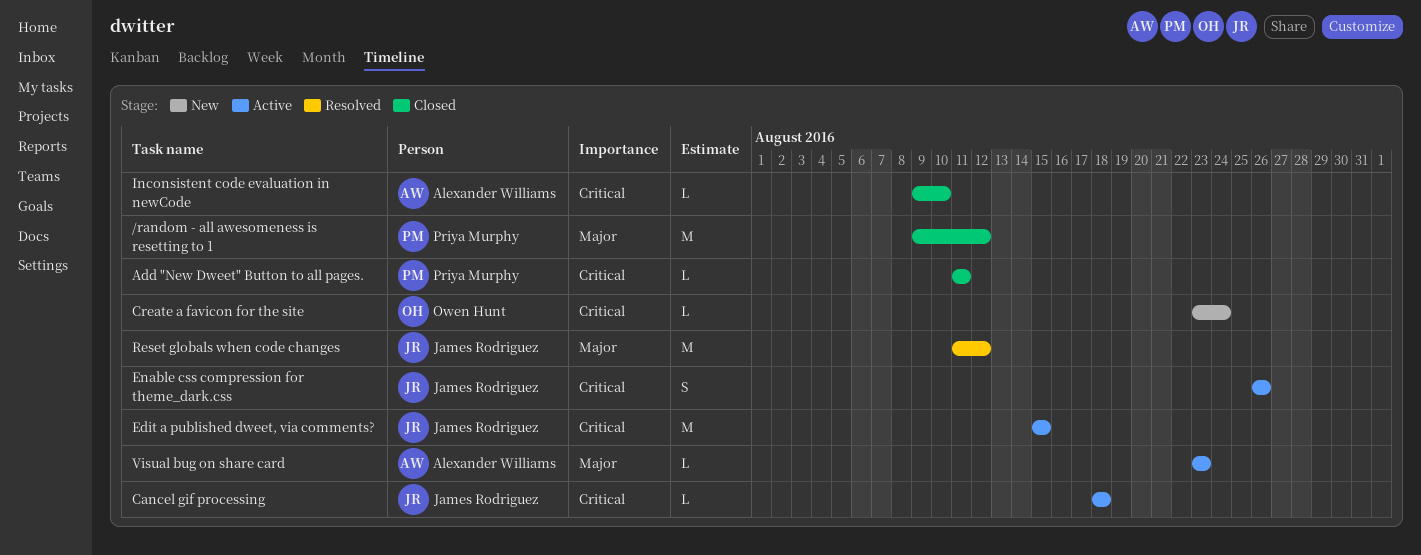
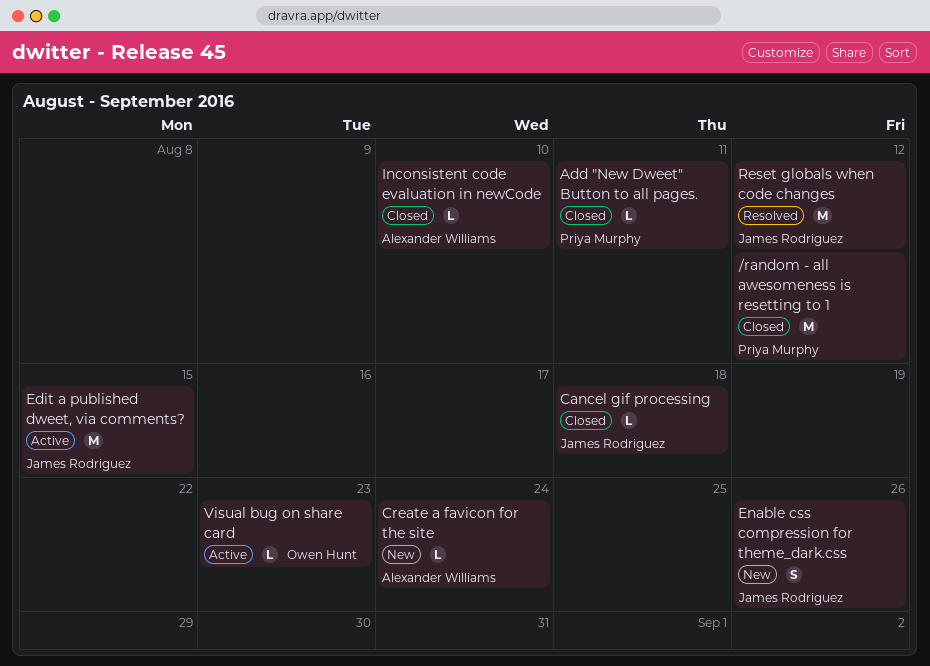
Cancel gif processing, status: Active -> Closed
Create a favicon for the site, owner: Owen Hunt -> Alexander Williams
Enable css compression for theme_dark.css, status: Active -> New
Visual bug on share card, owner: Alexander Williams -> Owen Hunt

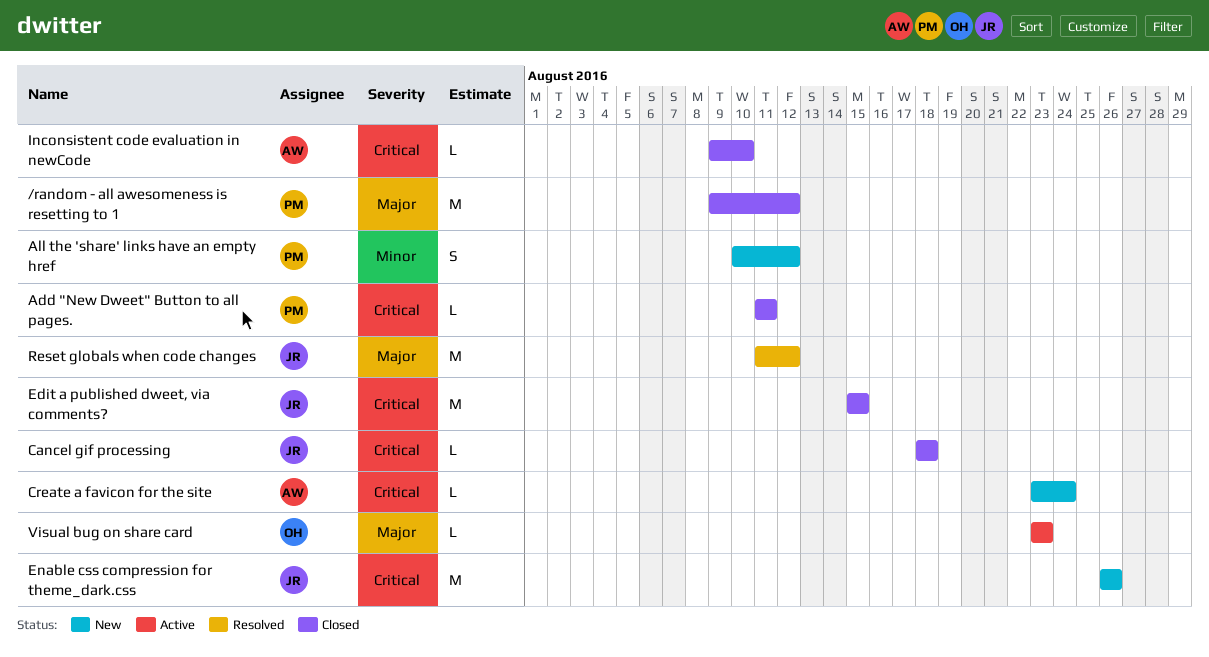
All the 'share' links have an empty href: none -> present
Edit a published dweet, via comments?, status: Active -> Closed
Enable css compression for theme_dark.css, estimate: S -> M

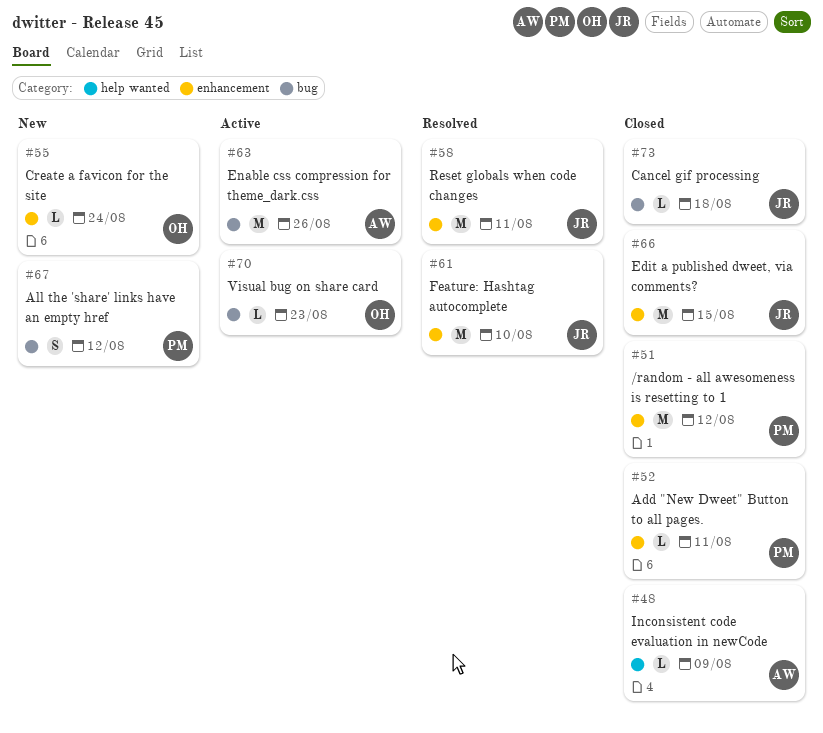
Create a favicon for the site, owner: AW -> OH
Enable css compression for theme_dark.css, status: New -> Active
Enable css compression for theme_dark.css, owner: JR -> AW
Feature: Hashtag autocomplete: none -> present
Inconsistent code evaluation in newCode, due: Aug 10 -> Aug 9
Reset globals when code changes, due: Aug 12 -> Aug 11

